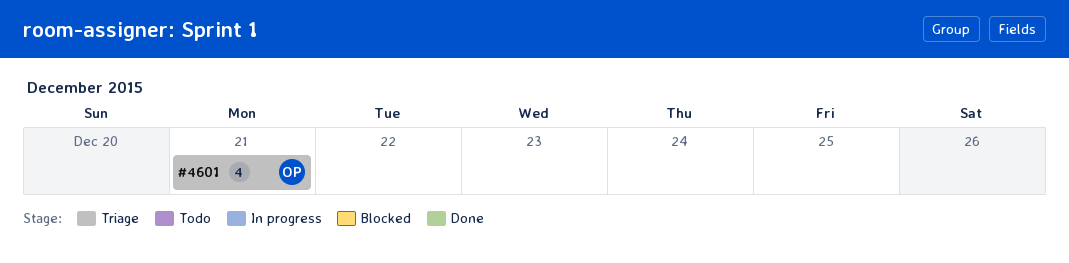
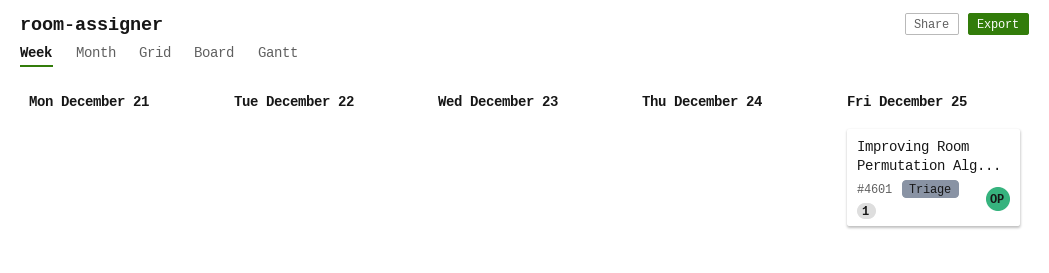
#4601, estimate: 4 -> 1
#4601, due: Dec 21 -> Dec 25

